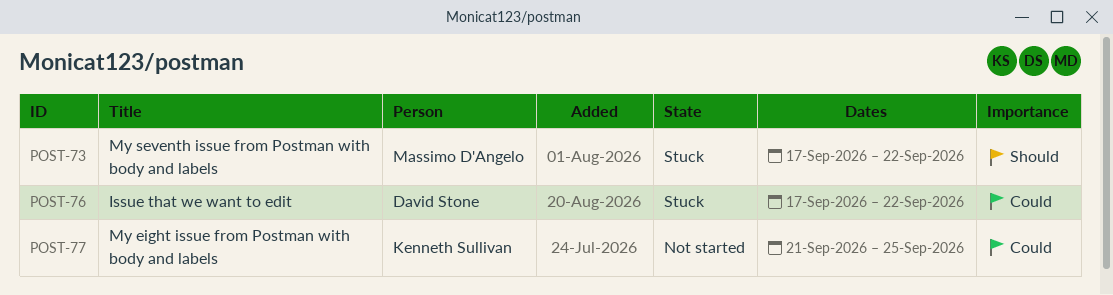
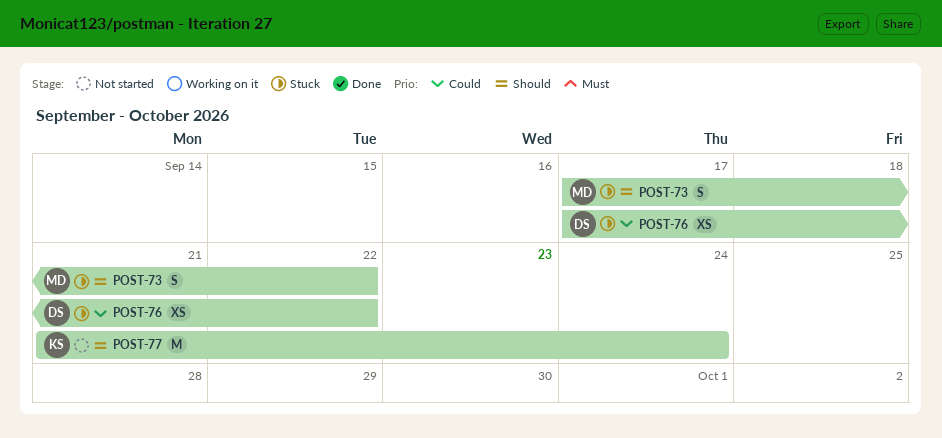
POST-77, priority: Could -> Should
POST-77, due: Sep 25 -> Sep 24

